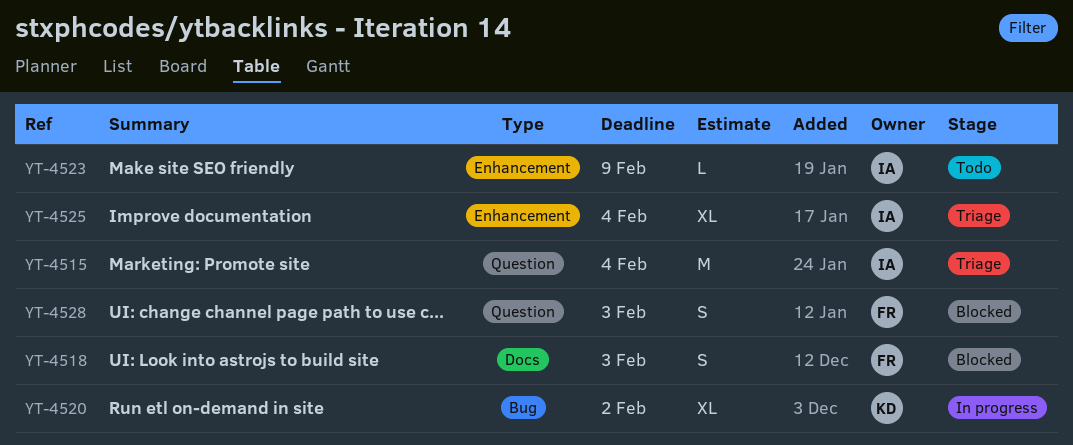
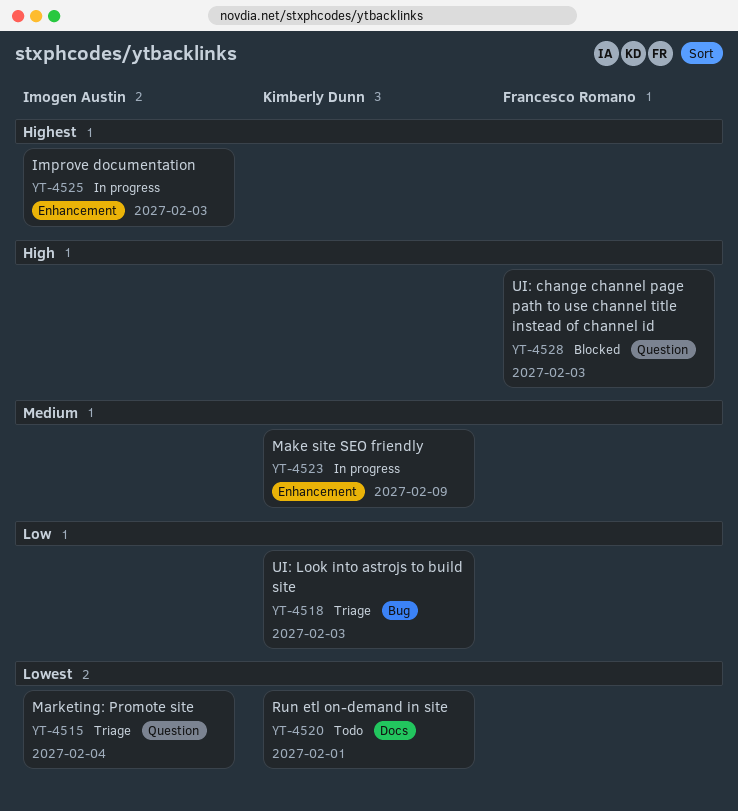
YT-4518, status: Blocked -> Triage
YT-4518, owner: Francesco Romano -> Kimberly Dunn
YT-4518, label: Docs -> Bug
YT-4520, status: In progress -> Todo
YT-4520, label: Bug -> Docs
YT-4520, due: Feb 2 -> Feb 1
YT-4523, status: Todo -> In progress
YT-4523, owner: Imogen Austin -> Kimberly Dunn
YT-4525, status: Triage -> In progress
YT-4525, due: Feb 4 -> Feb 3

